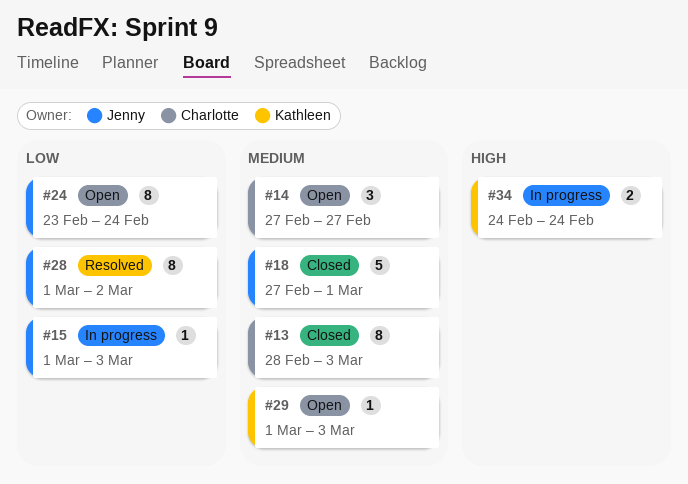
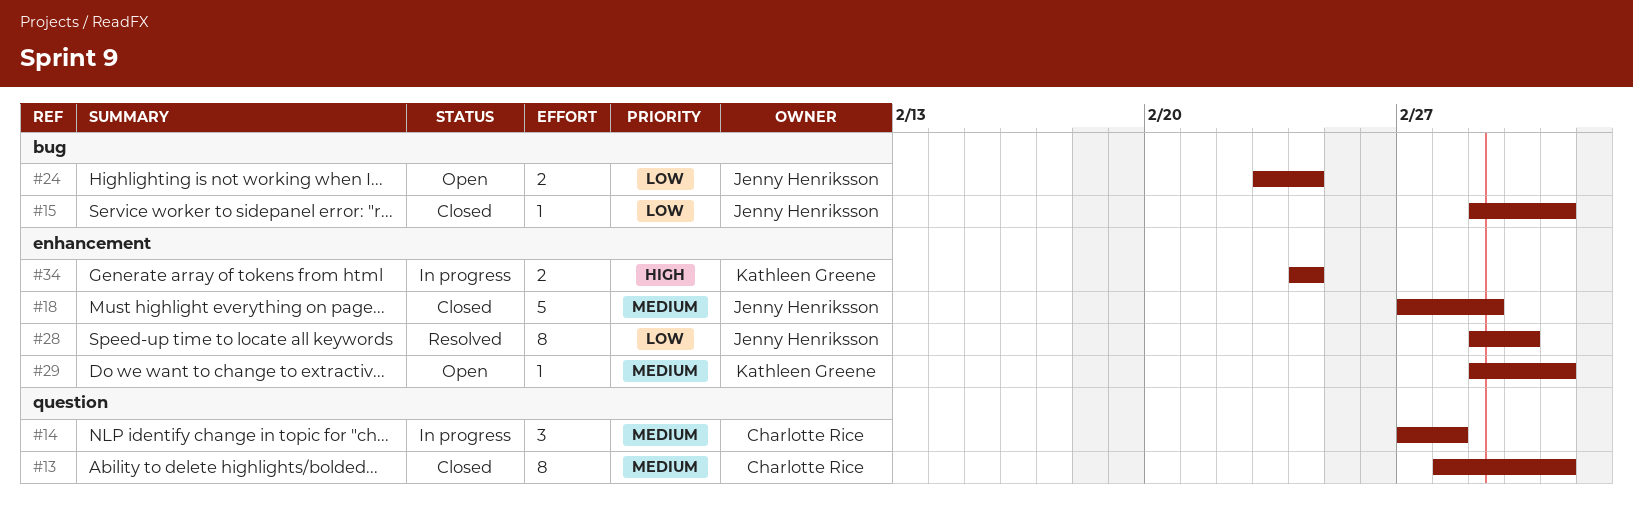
#14, status: Open -> In progress
#14, due: Feb 27 -> Feb 28
#15, status: In progress -> Closed
#24, estimate: 8 -> 2

